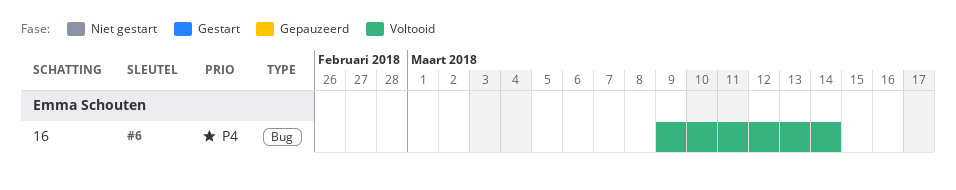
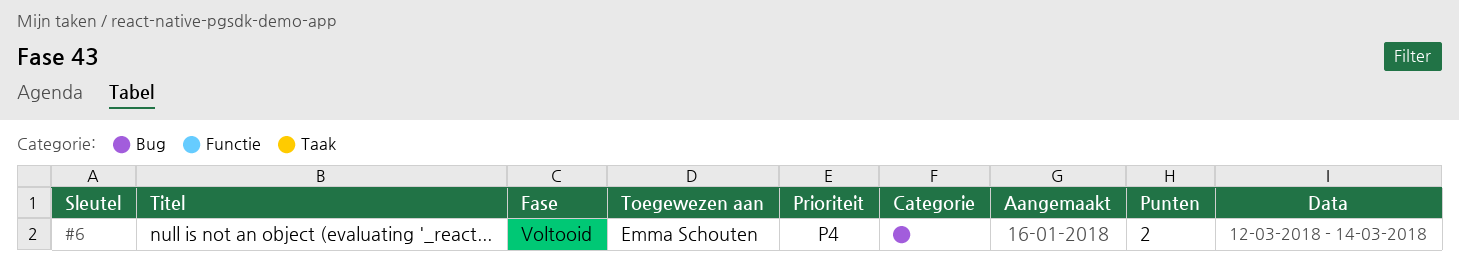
#6, estimate: 16 -> 2
#6, start: Mar 9 -> Mar 12

